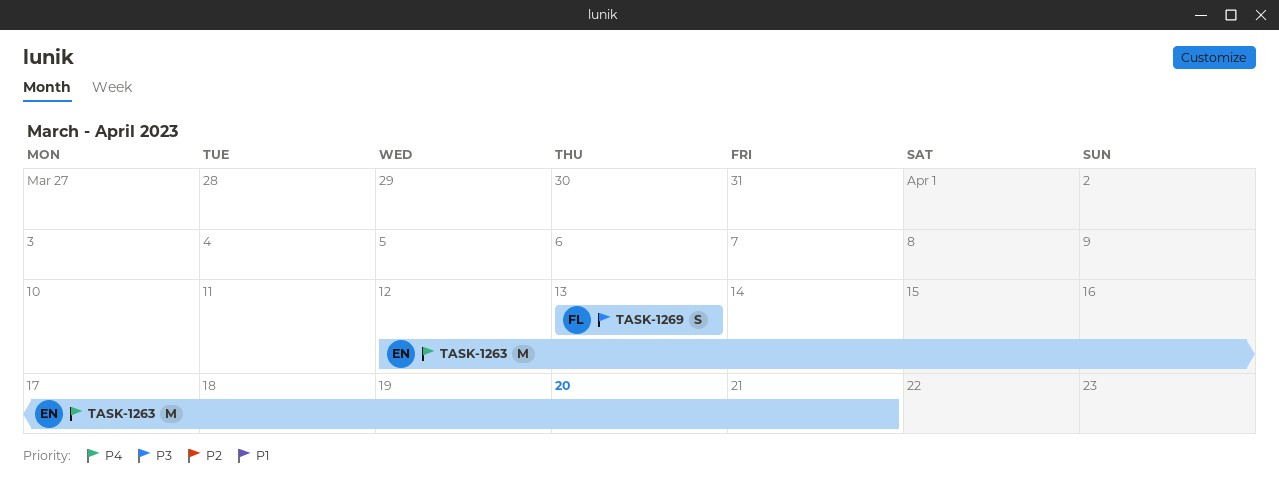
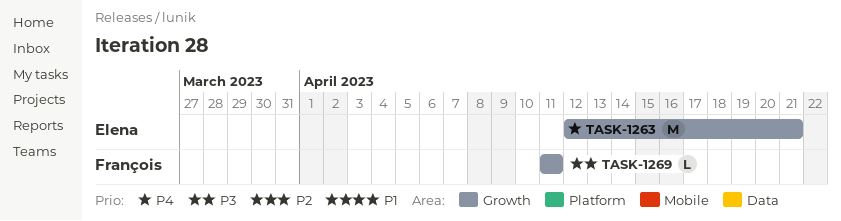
TASK-1269, estimate: S -> L
TASK-1269, start: Apr 13 -> Apr 11
TASK-1269, due: Apr 13 -> Apr 11

